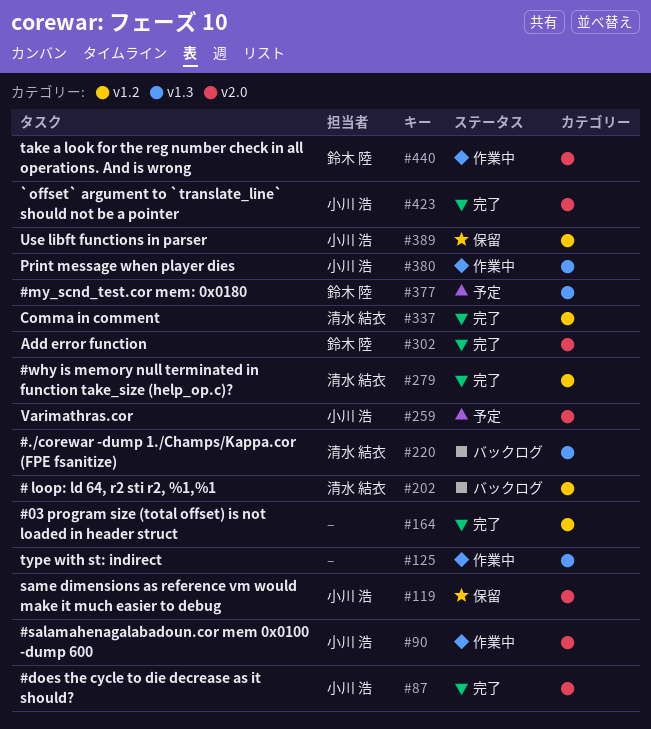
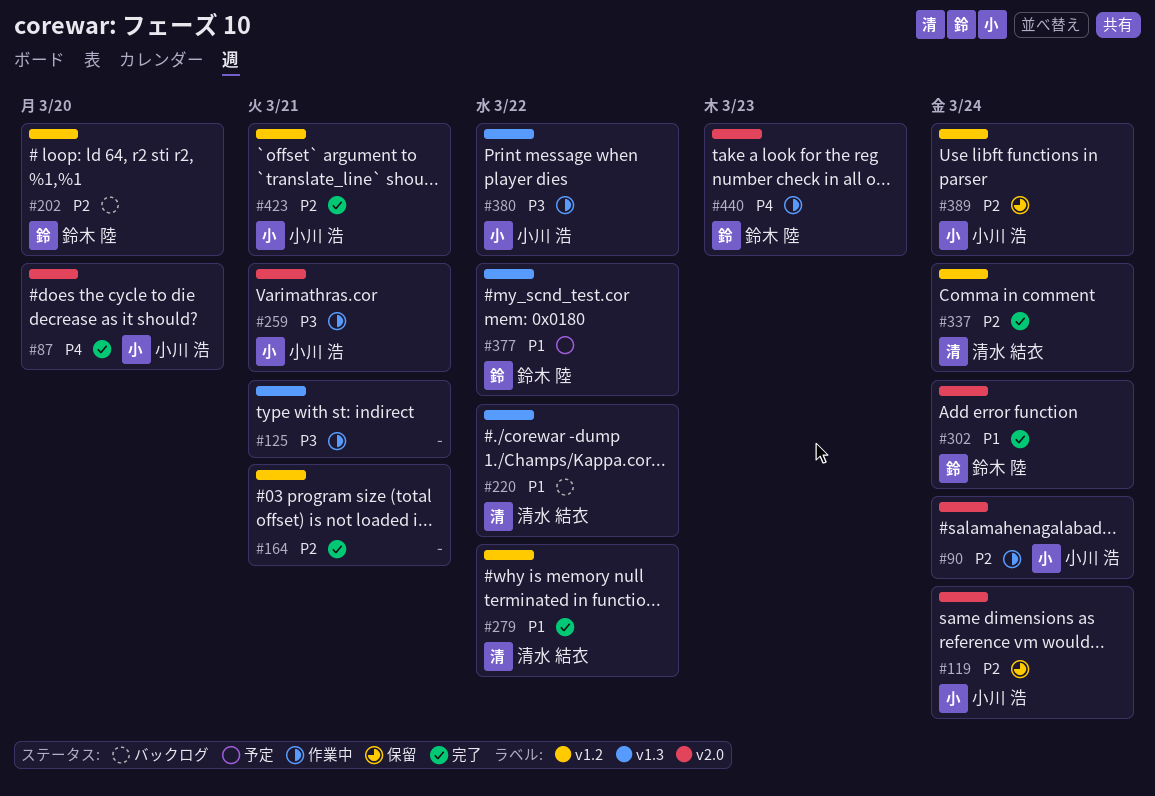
#202, owner: 清水 結衣 -> 鈴木 陸
#259, status: 予定 -> 作業中
#423, label: v2.0 -> v1.2

